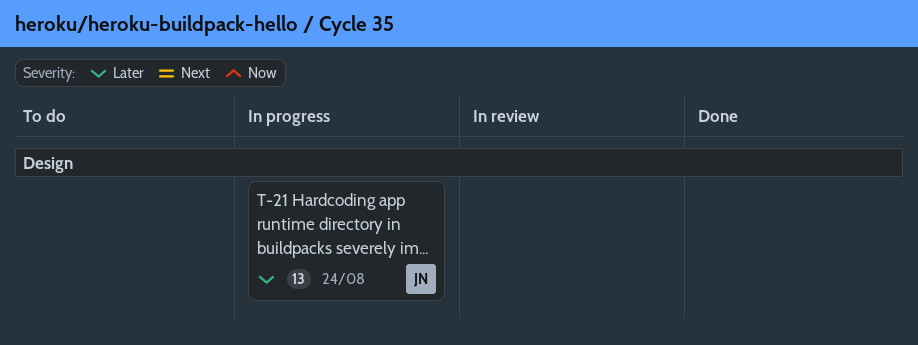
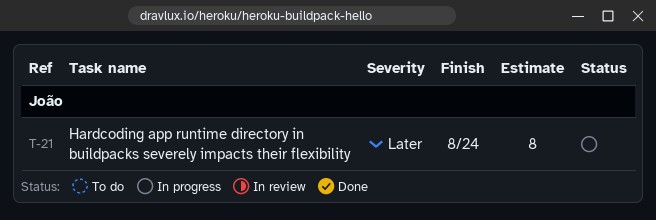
T-21, estimate: 13 -> 8

